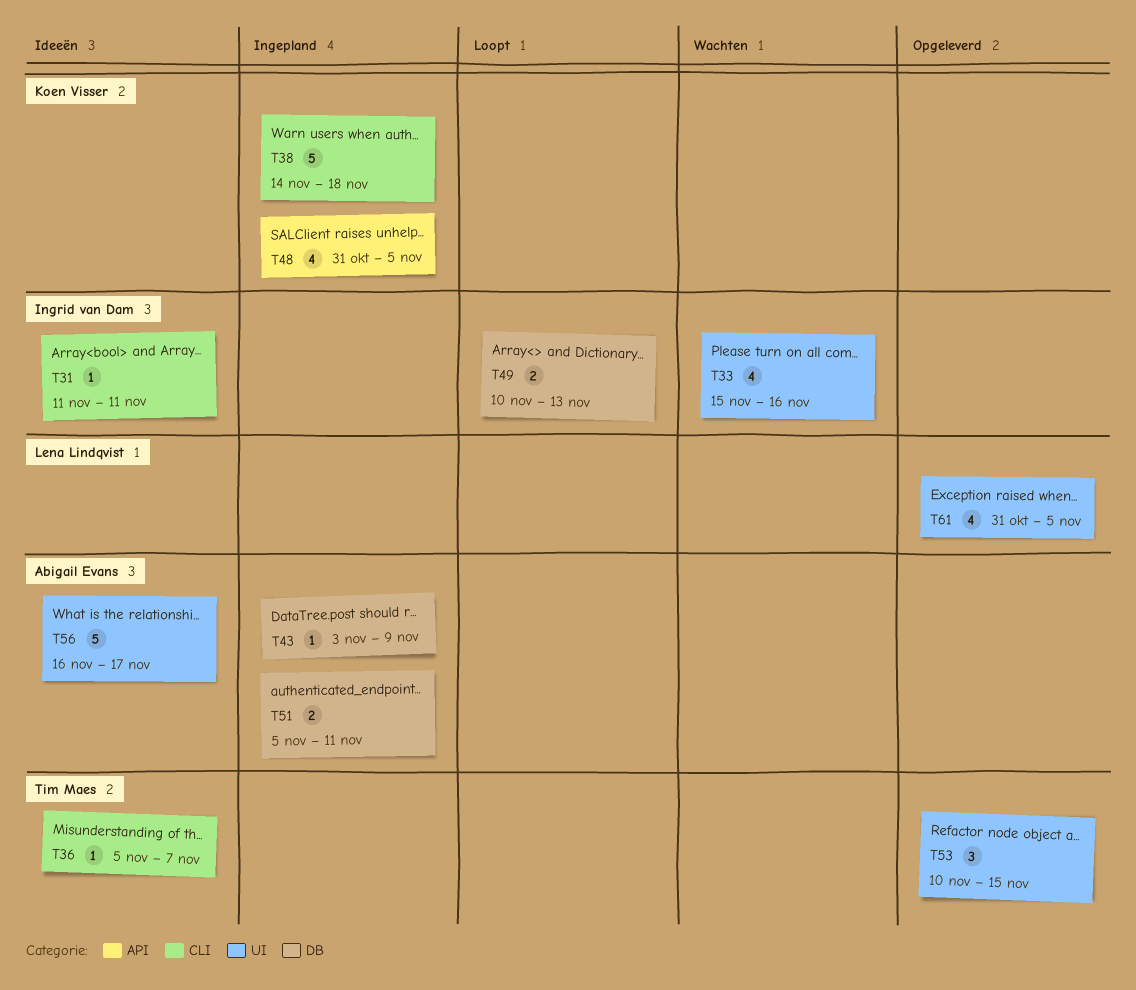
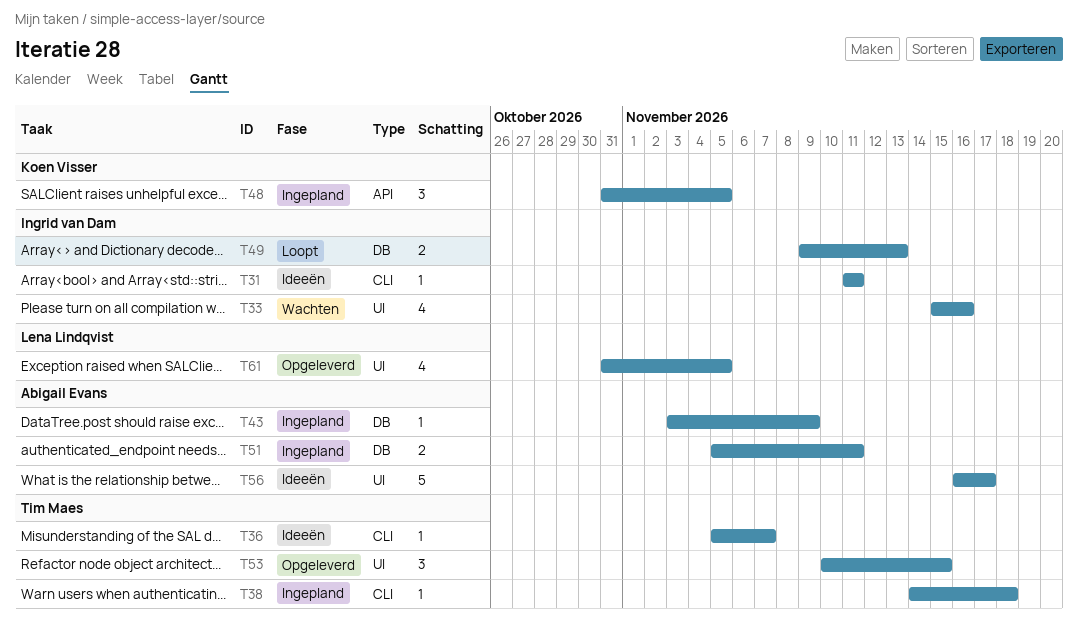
T38, owner: Koen Visser -> Tim Maes
T38, estimate: 5 -> 1
T48, estimate: 4 -> 3
T49, start: Nov 10 -> Nov 9

